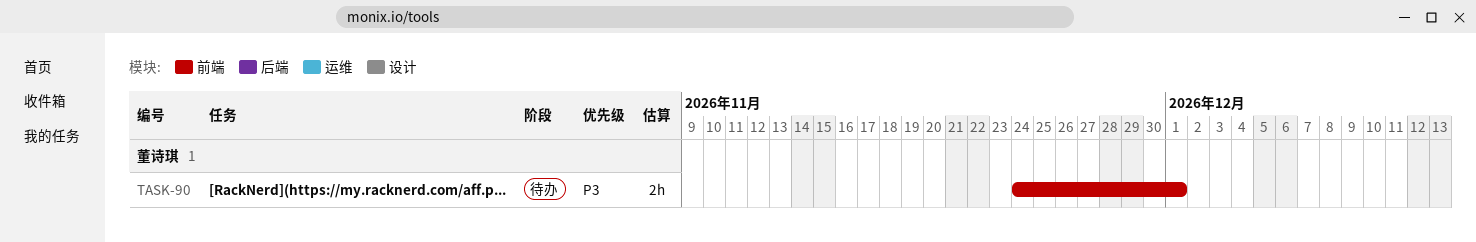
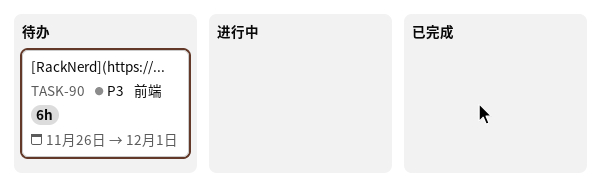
TASK-90, estimate: 2h -> 6h
TASK-90, start: Nov 24 -> Nov 26

